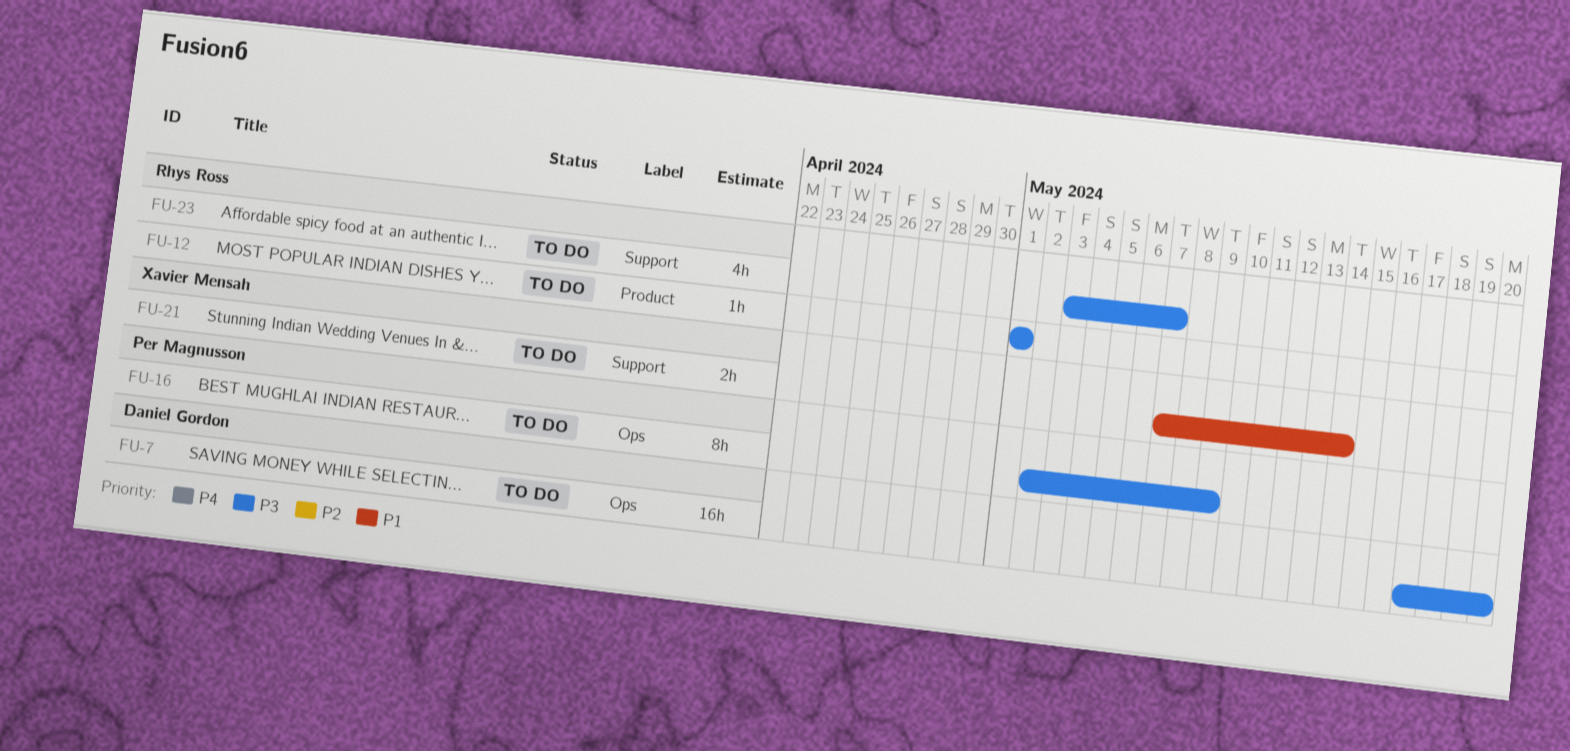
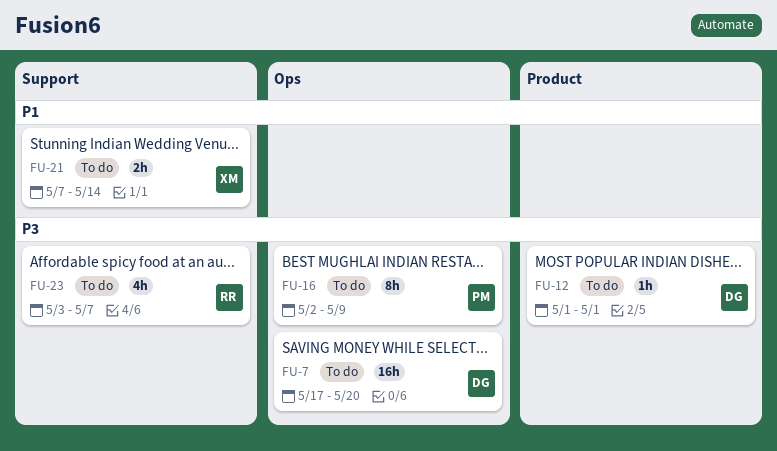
FU-12, owner: Rhys Ross -> Daniel Gordon

